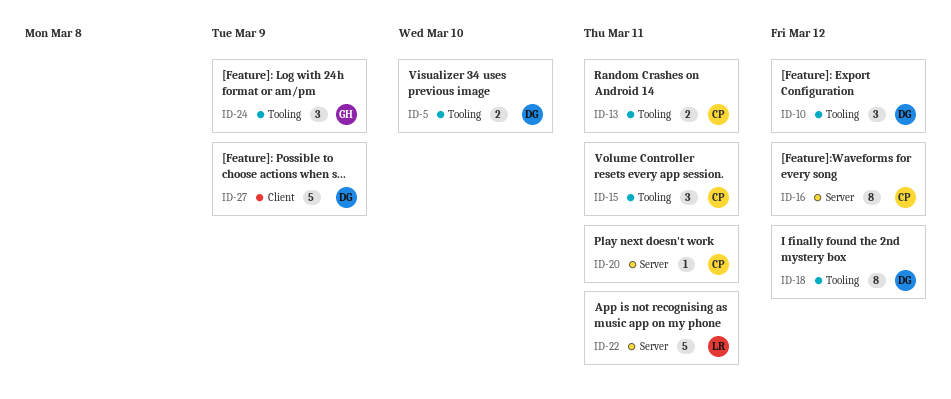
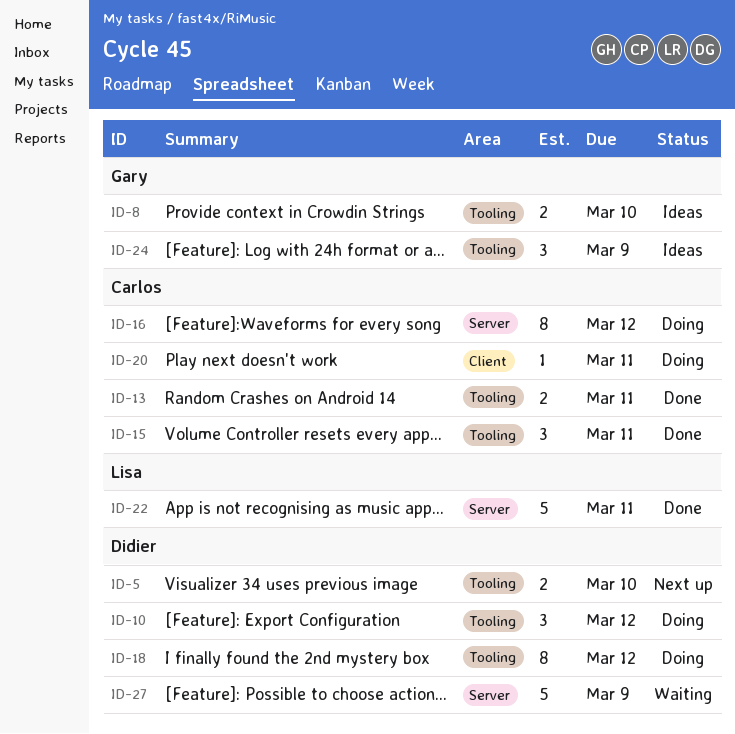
ID-8: none -> present
ID-20, label: Server -> Client
ID-27, label: Client -> Server

